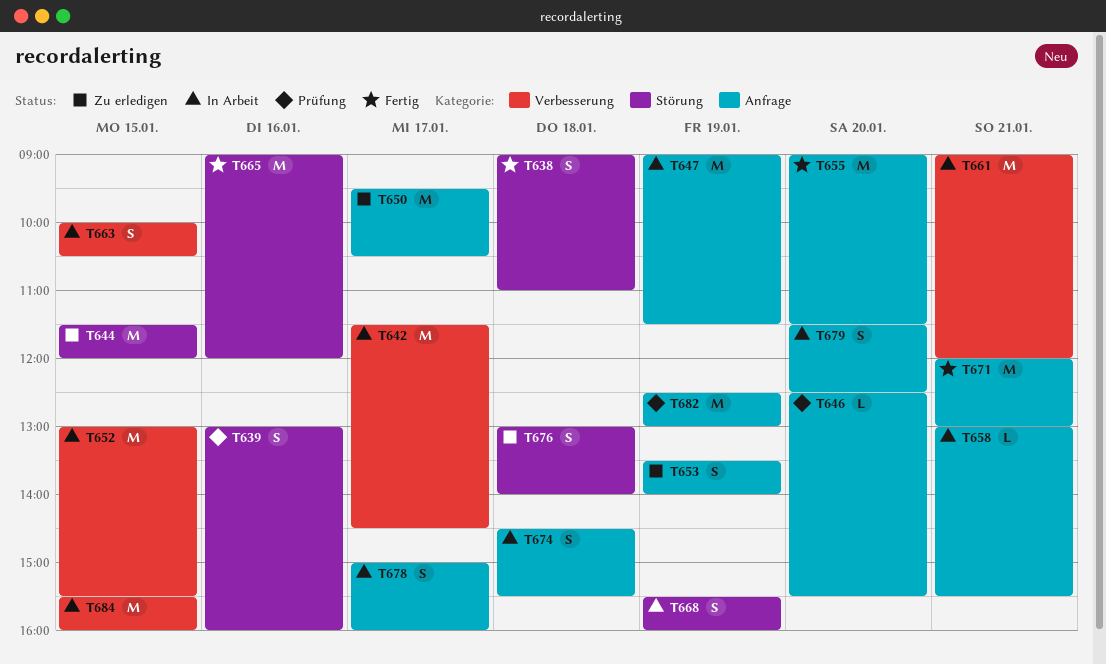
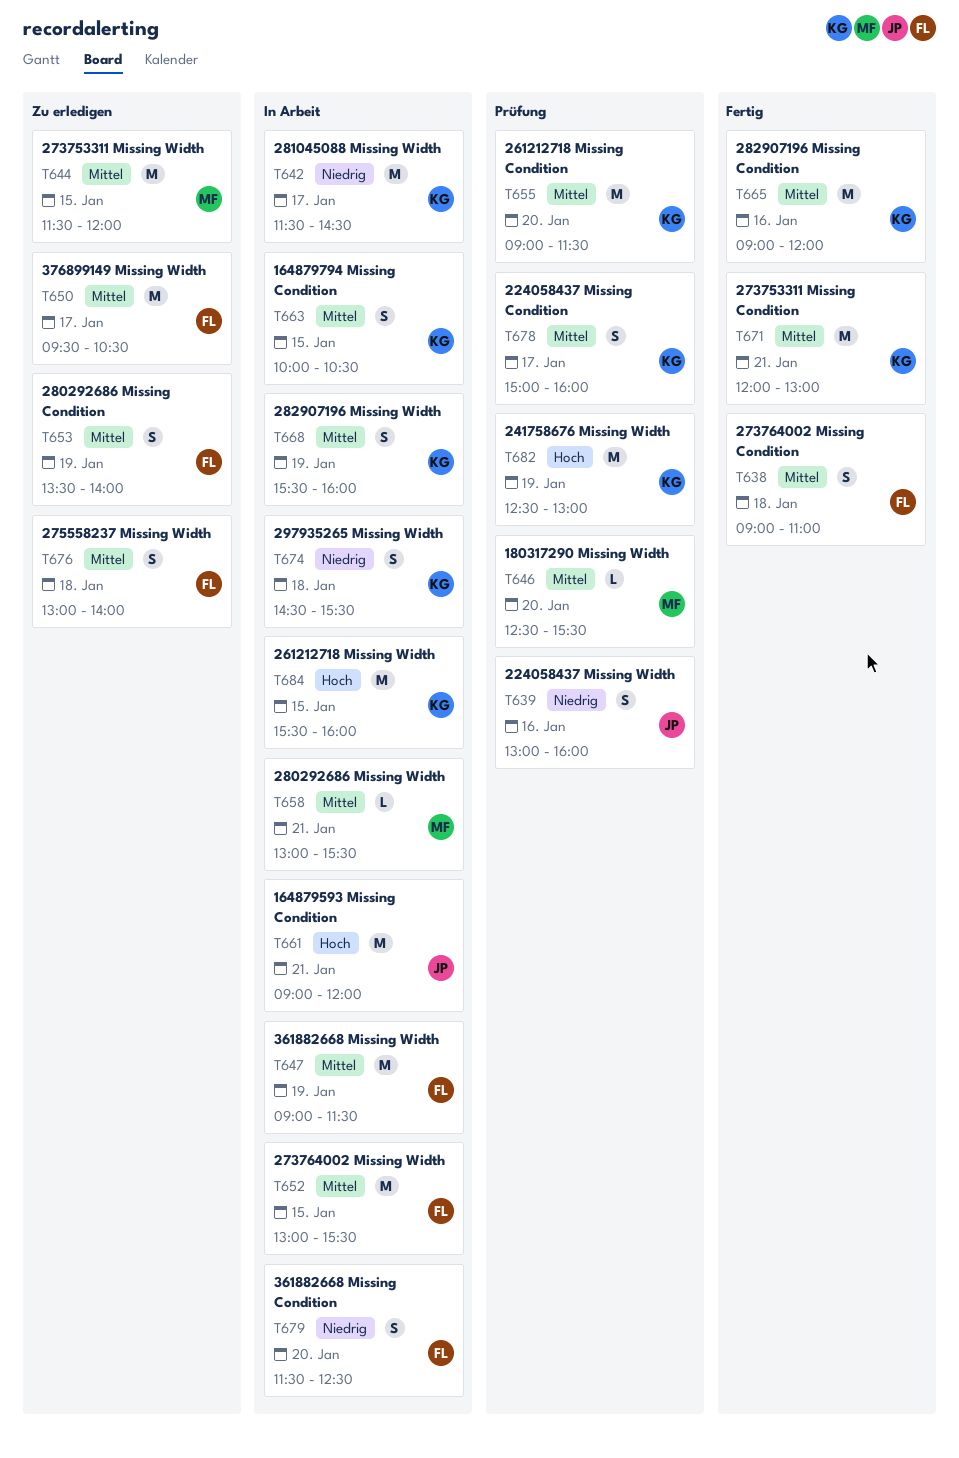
T655, status: Fertig -> Prüfung
T678, status: In Arbeit -> Prüfung

